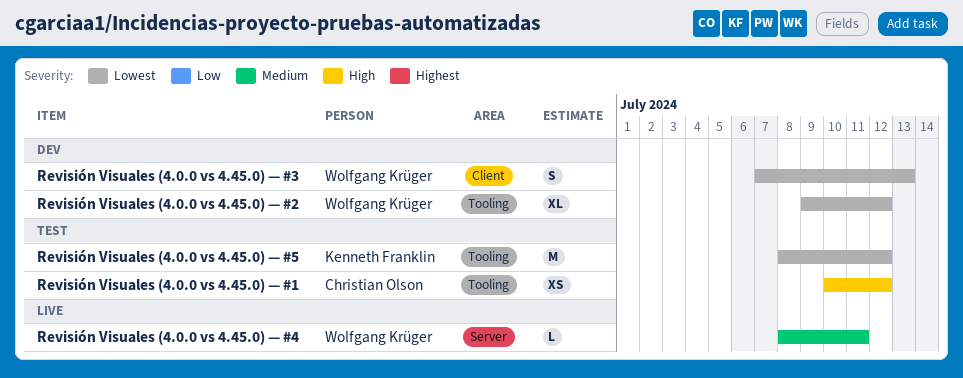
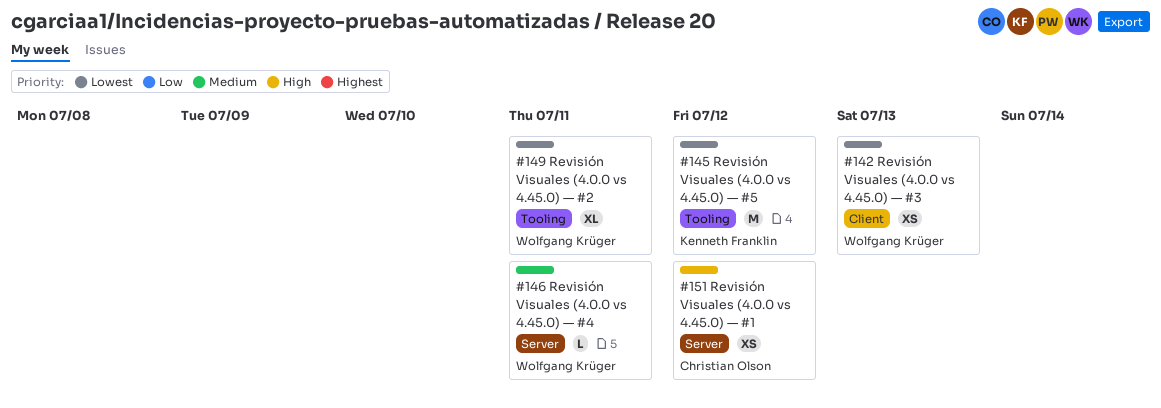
Revisión Visuales (4.0.0 vs 4.45.0) — #1, label: Tooling -> Server
Revisión Visuales (4.0.0 vs 4.45.0) — #2, due: Jul 12 -> Jul 11
Revisión Visuales (4.0.0 vs 4.45.0) — #3, estimate: S -> XS

